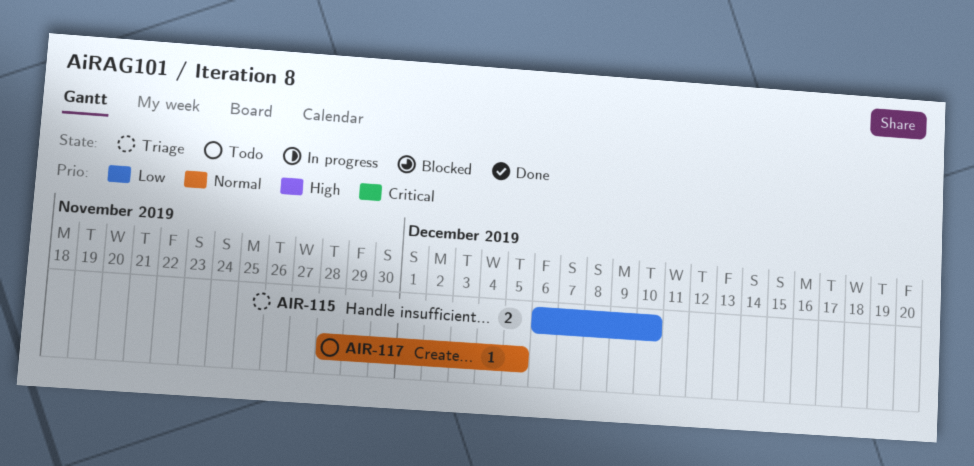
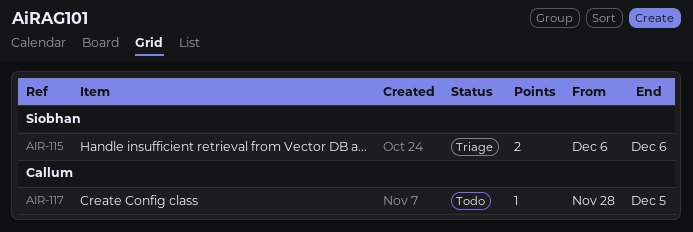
AIR-115, due: Dec 10 -> Dec 6

